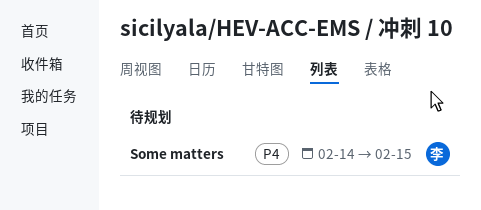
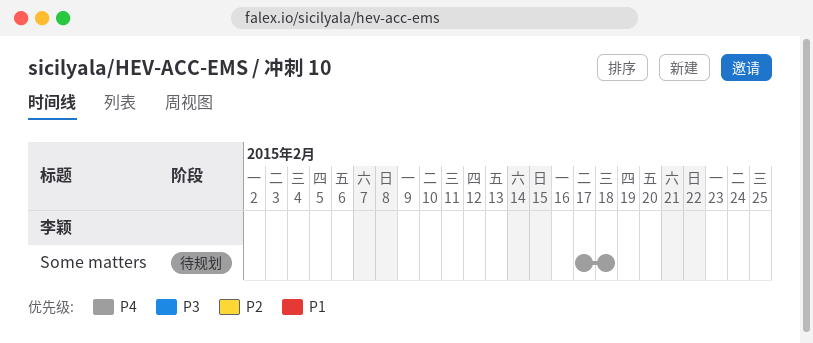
Some matters, start: Feb 14 -> Feb 17
Some matters, due: Feb 15 -> Feb 18

